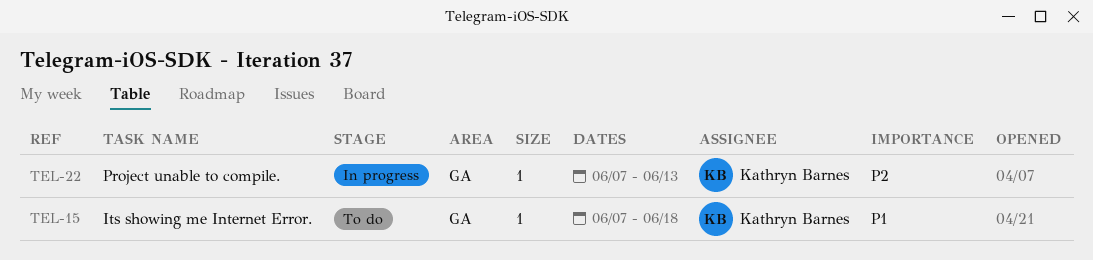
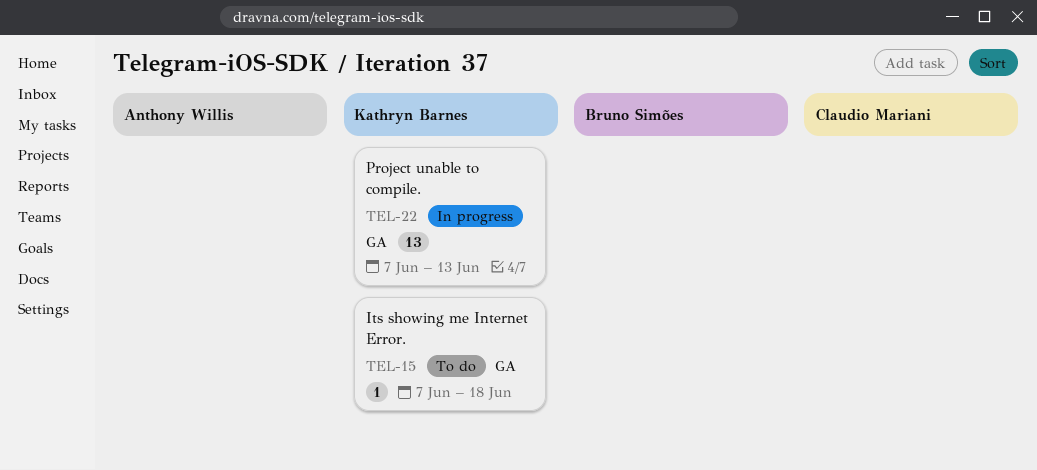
TEL-22, estimate: 1 -> 13

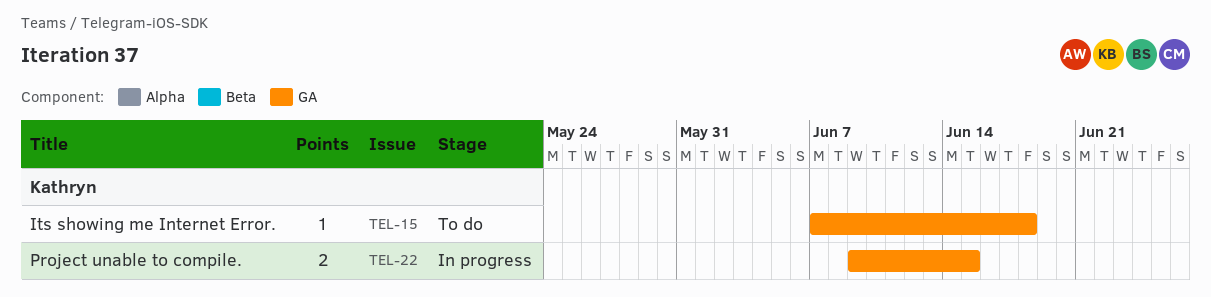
TEL-22, estimate: 13 -> 2
TEL-22, start: Jun 7 -> Jun 9
TEL-22, due: Jun 13 -> Jun 15

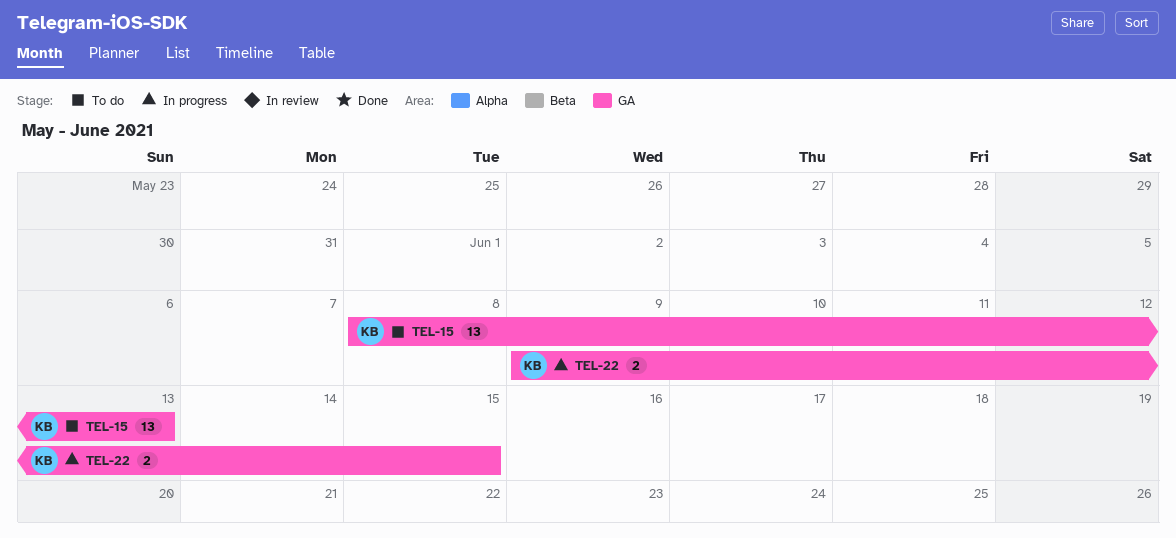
TEL-15, estimate: 1 -> 13
TEL-15, start: Jun 7 -> Jun 8
TEL-15, due: Jun 18 -> Jun 13

